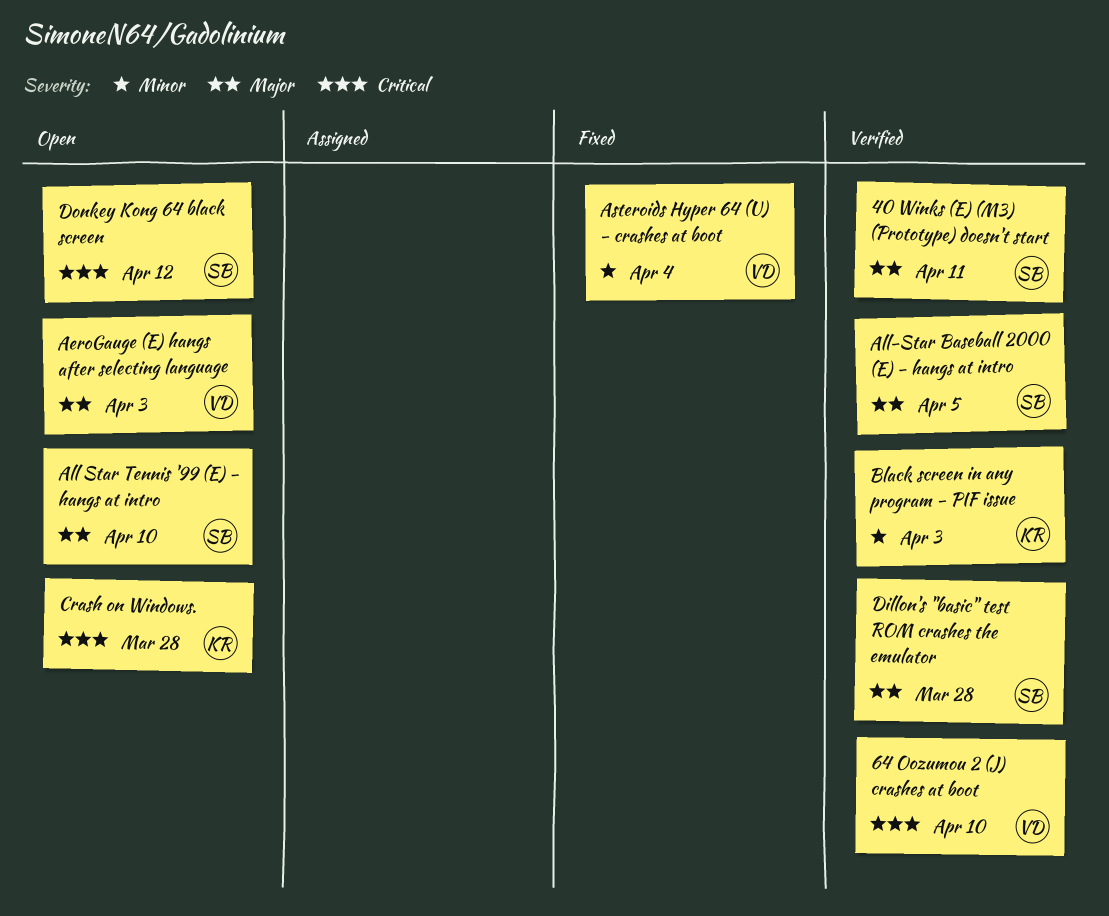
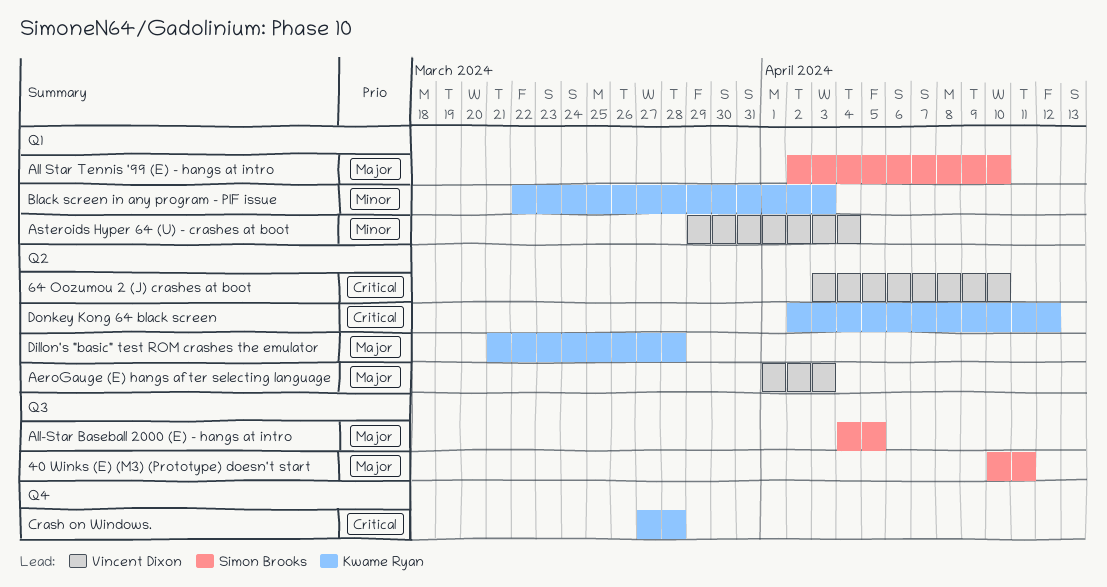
Dillon's "basic" test ROM crashes the emulator, owner: Simon Brooks -> Kwame Ryan
Donkey Kong 64 black screen, owner: Simon Brooks -> Kwame Ryan

